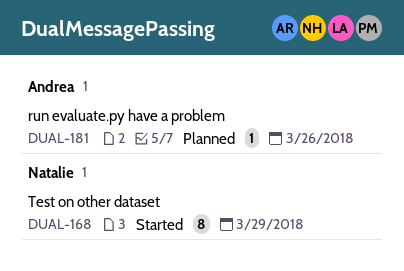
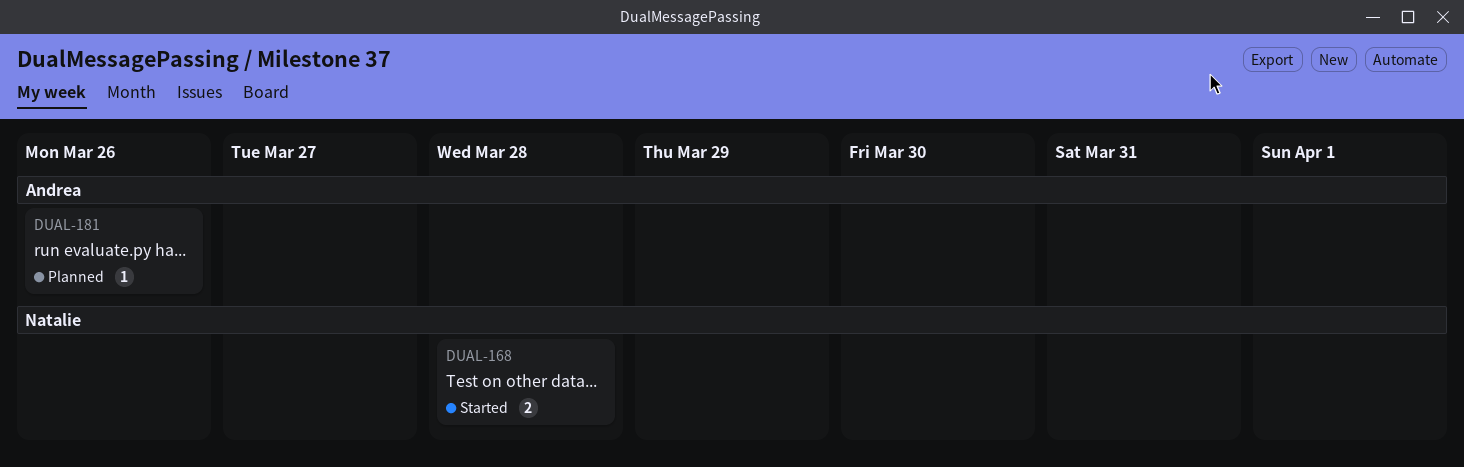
DUAL-168, estimate: 8 -> 2
DUAL-168, due: Mar 29 -> Mar 28

